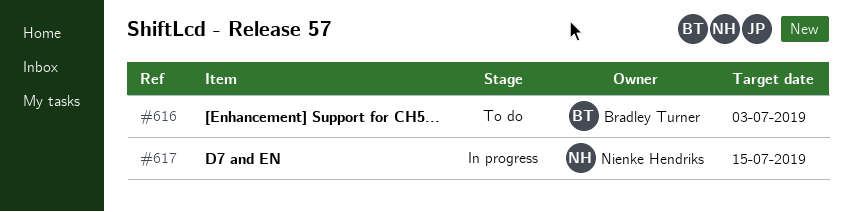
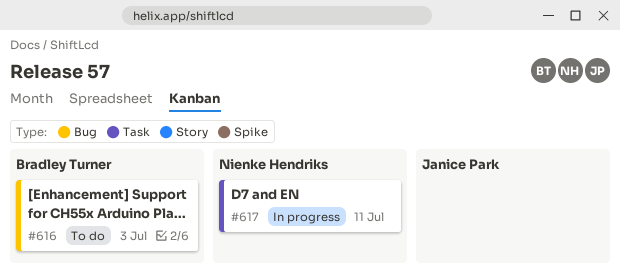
#617, due: Jul 15 -> Jul 11

